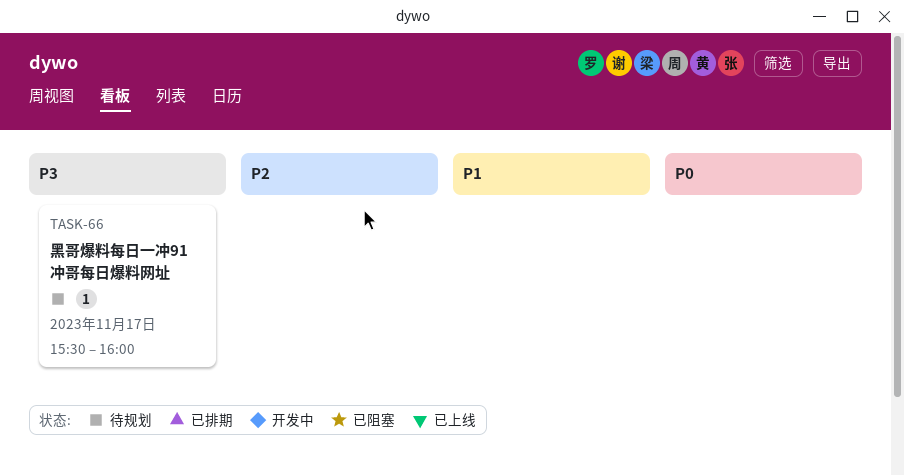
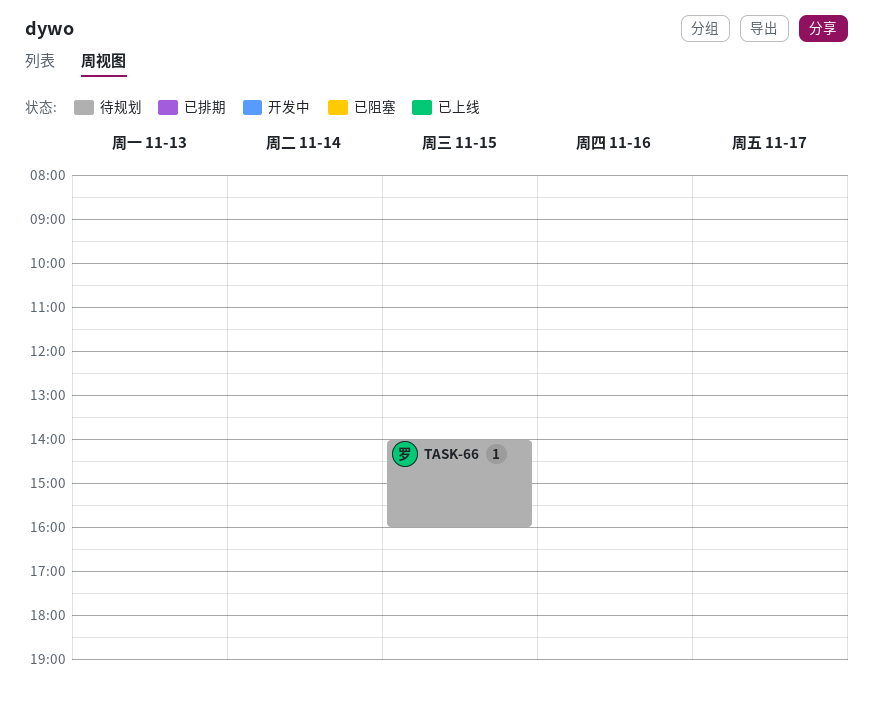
TASK-66, day: Nov 17 -> Nov 15
TASK-66, begins: 15:30 -> 14:00

